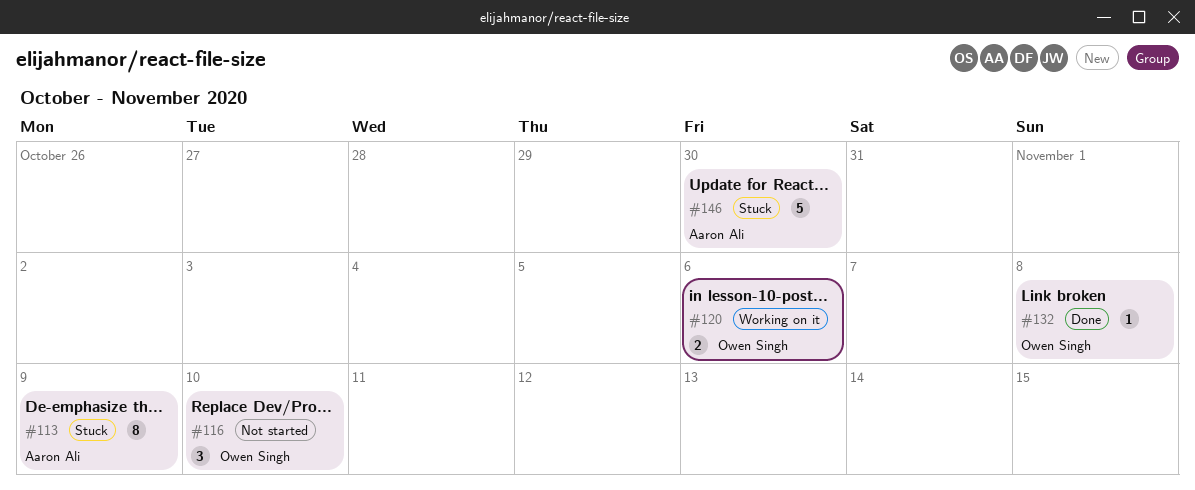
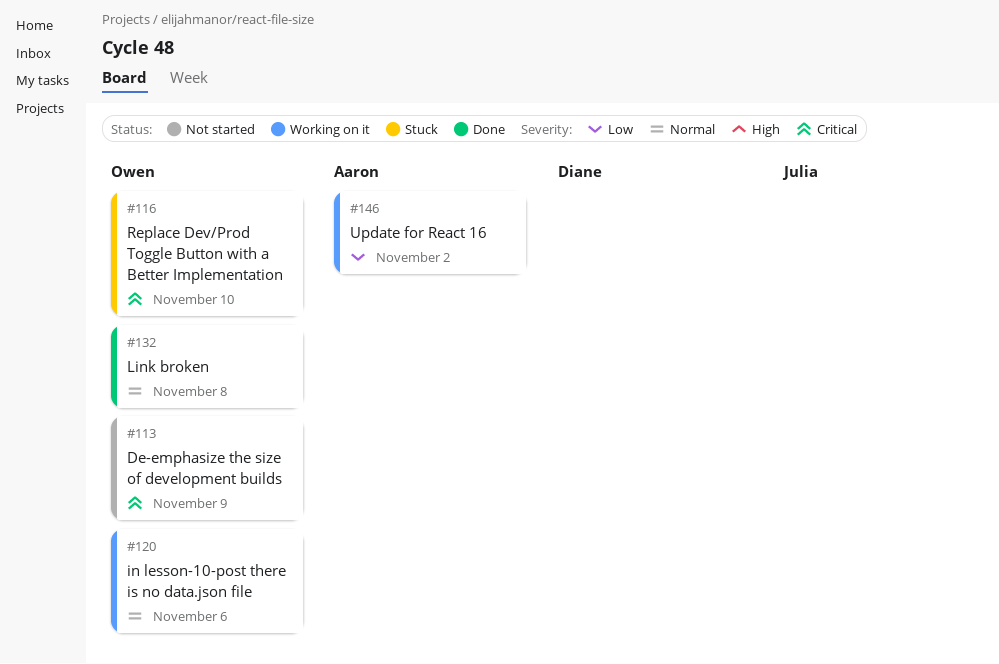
#113, status: Stuck -> Not started
#113, owner: Aaron Ali -> Owen Singh
#116, status: Not started -> Stuck
#146, status: Stuck -> Working on it
#146, due: Oct 30 -> Nov 2

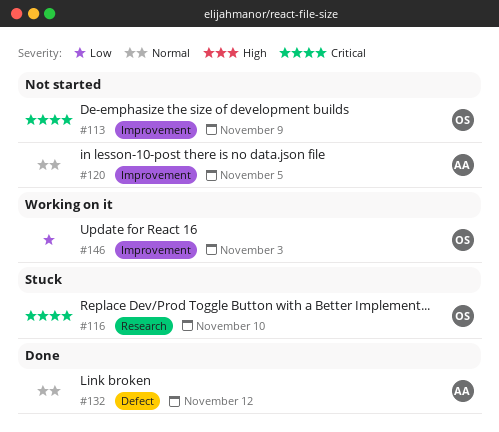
#120, status: Working on it -> Not started
#120, owner: Owen -> Aaron
#120, due: Nov 6 -> Nov 5
#132, owner: Owen -> Aaron
#132, due: Nov 8 -> Nov 12
#146, owner: Aaron -> Owen
#146, due: Nov 2 -> Nov 3

